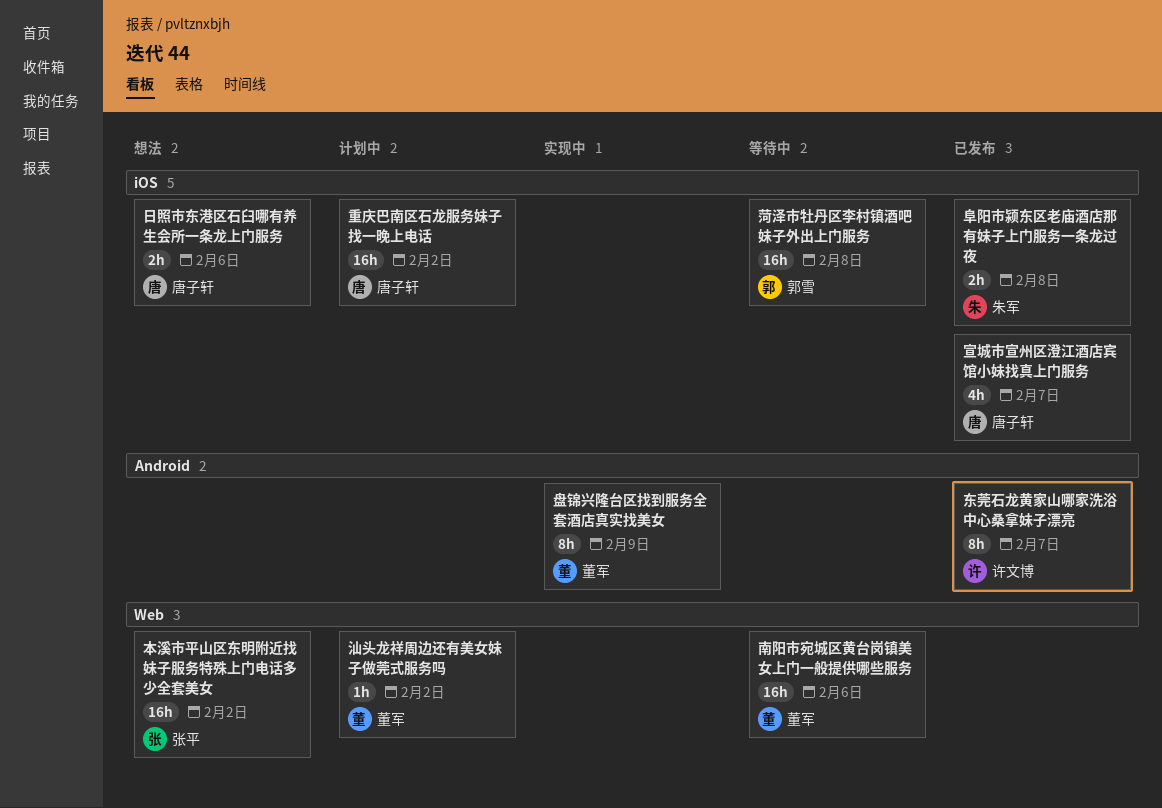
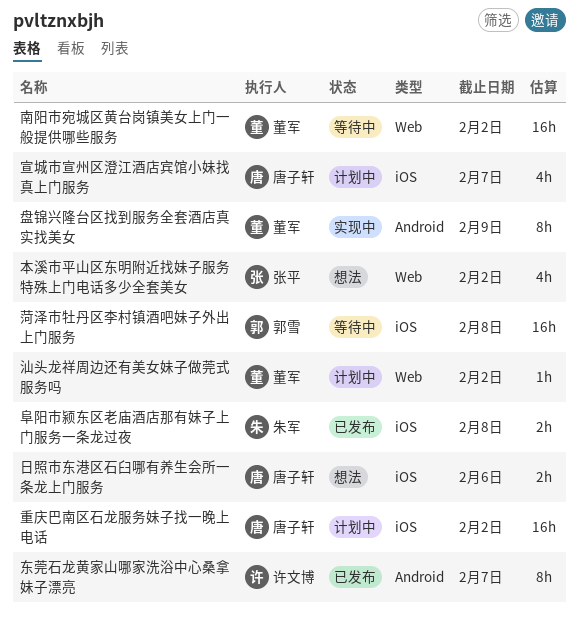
南阳市宛城区黄台岗镇美女上门一般提供哪些服务, due: Feb 6 -> Feb 2
宣城市宣州区澄江酒店宾馆小妹找真上门服务, status: 已发布 -> 计划中
本溪市平山区东明附近找妹子服务特殊上门电话多少全套美女, estimate: 16h -> 4h

